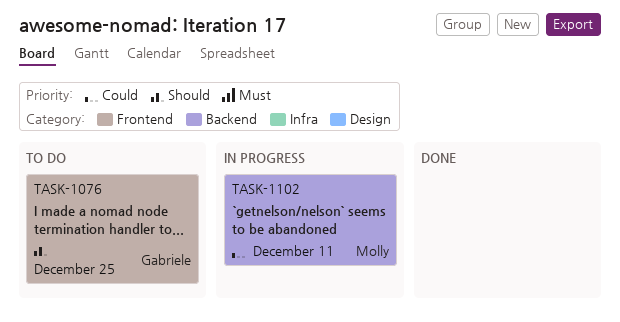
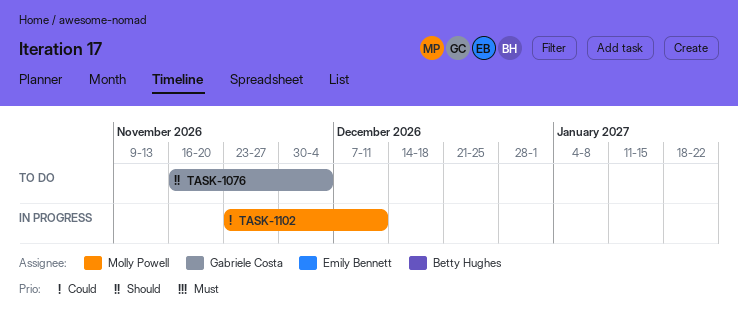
TASK-1076, due: Dec 25 -> Dec 4

